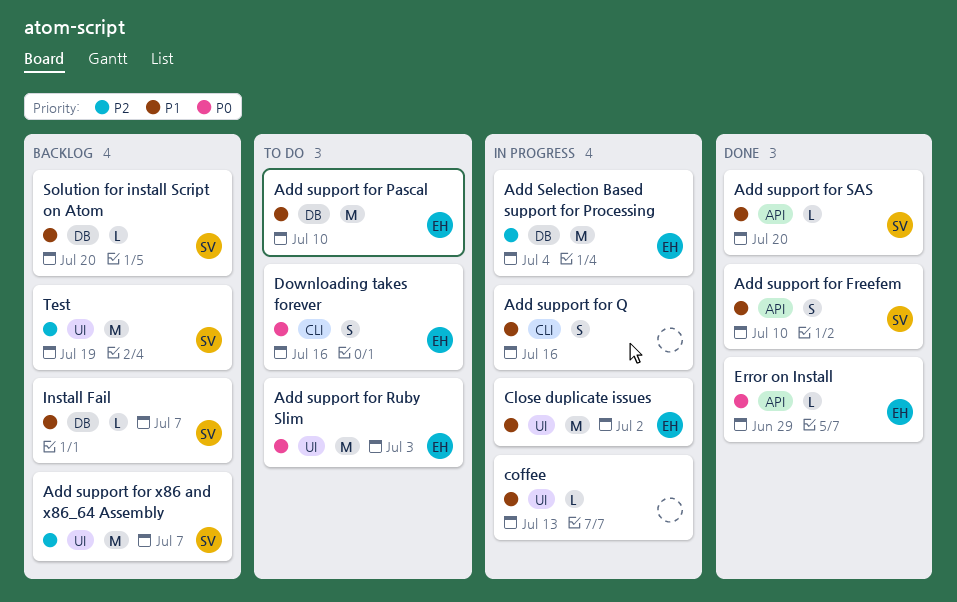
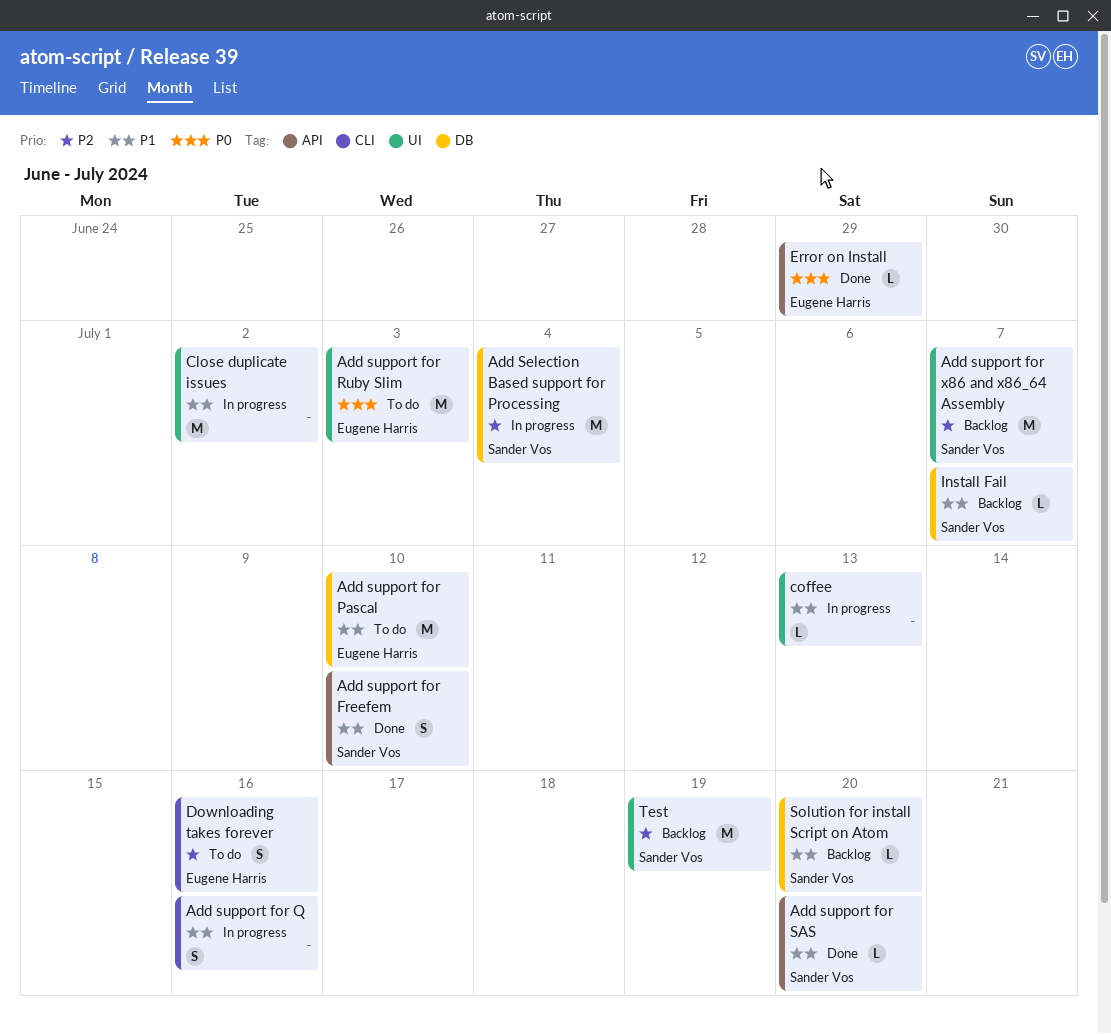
Add Selection Based support for Processing, owner: Eugene Harris -> Sander Vos
Close duplicate issues, owner: Eugene Harris -> none
Downloading takes forever, priority: P0 -> P2

